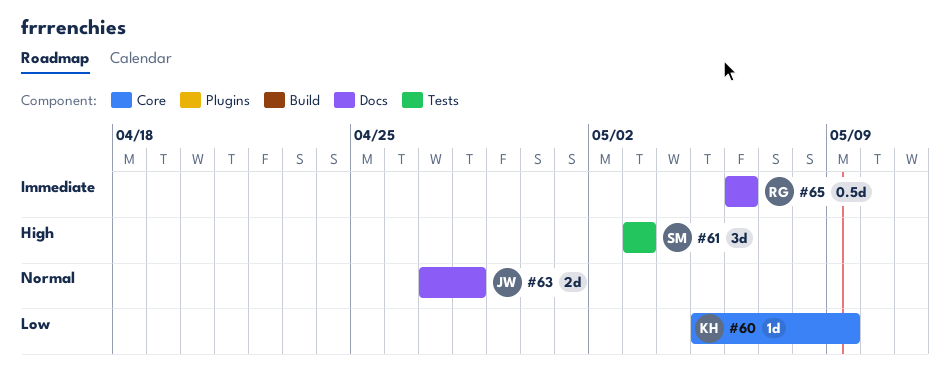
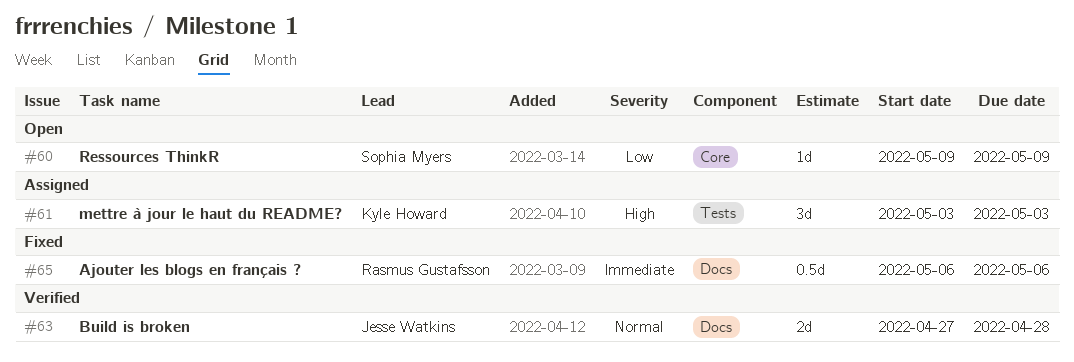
#60, owner: Kyle Howard -> Sophia Myers
#60, start: May 5 -> May 9
#61, owner: Sophia Myers -> Kyle Howard

